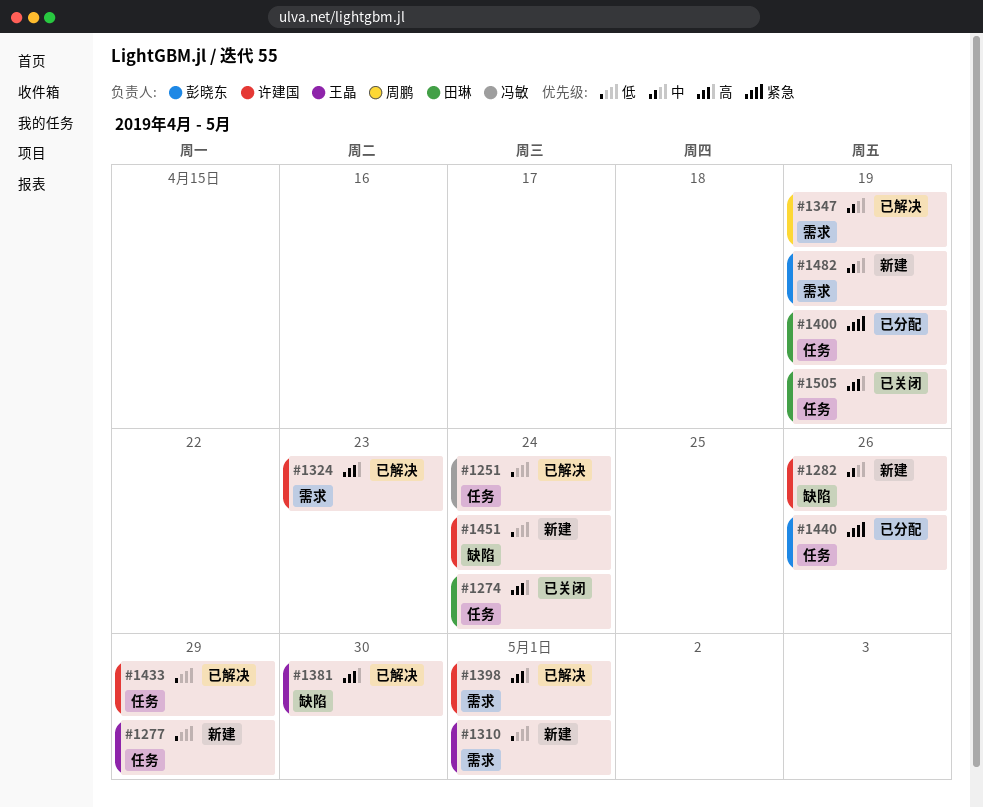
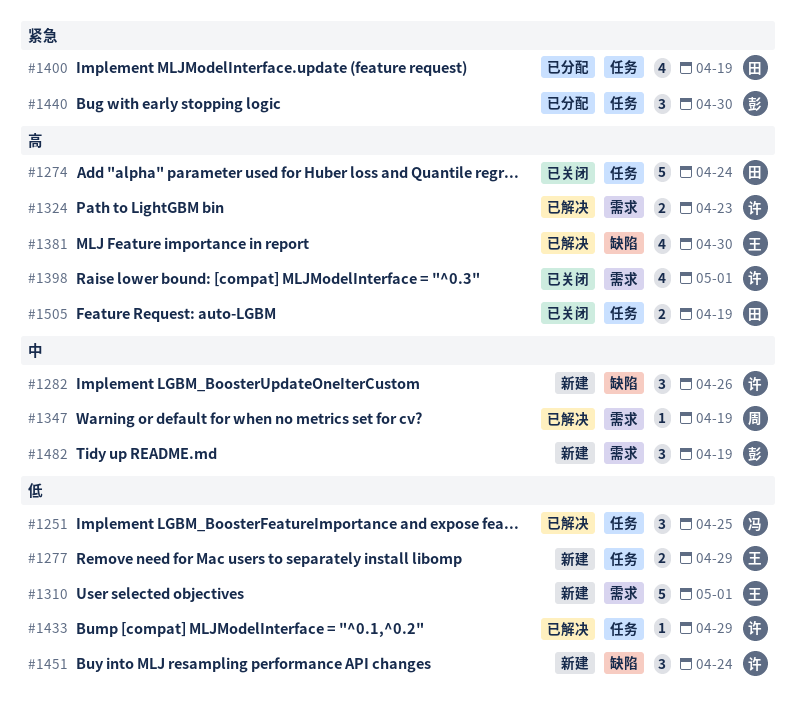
#1251, due: Apr 24 -> Apr 25
#1398, status: 已解决 -> 已关闭
#1440, due: Apr 26 -> Apr 30

